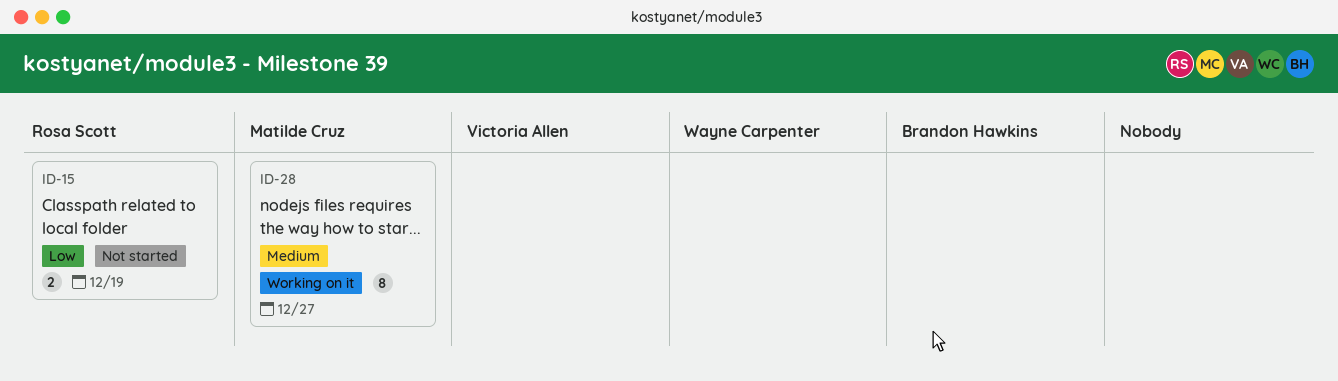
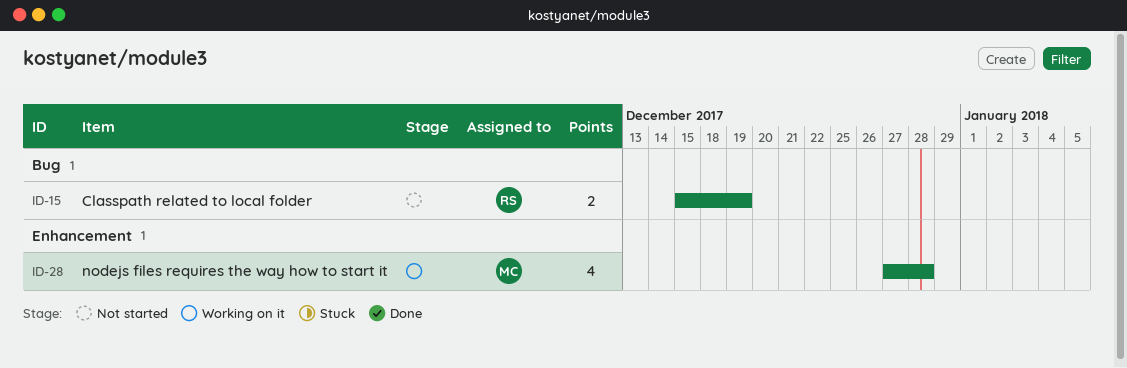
ID-28, estimate: 8 -> 4
ID-28, due: Dec 27 -> Dec 28

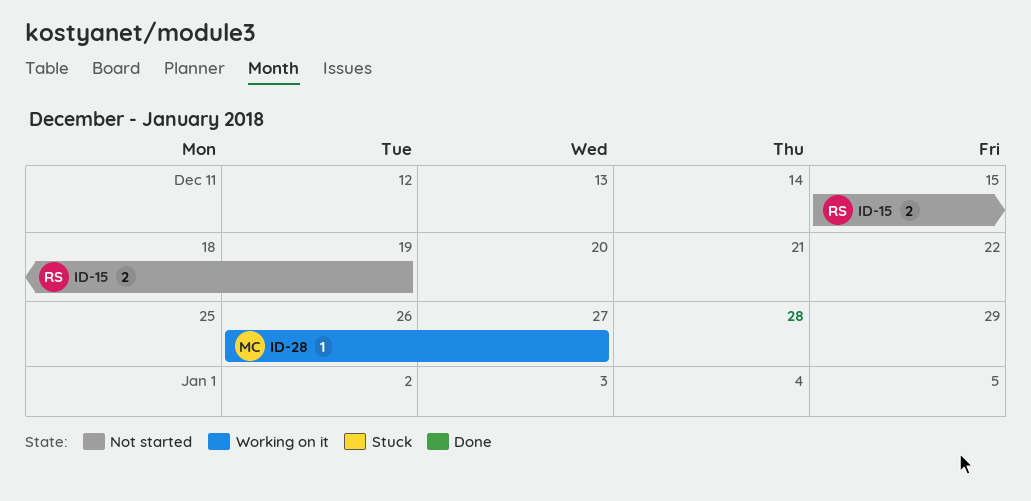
ID-28, estimate: 4 -> 1
ID-28, start: Dec 27 -> Dec 26
ID-28, due: Dec 28 -> Dec 27

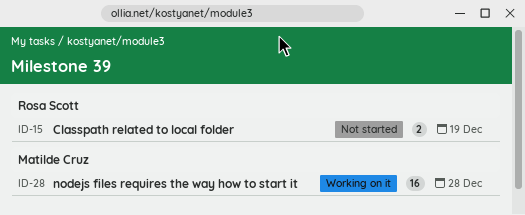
ID-28, estimate: 1 -> 16
ID-28, due: Dec 27 -> Dec 28

